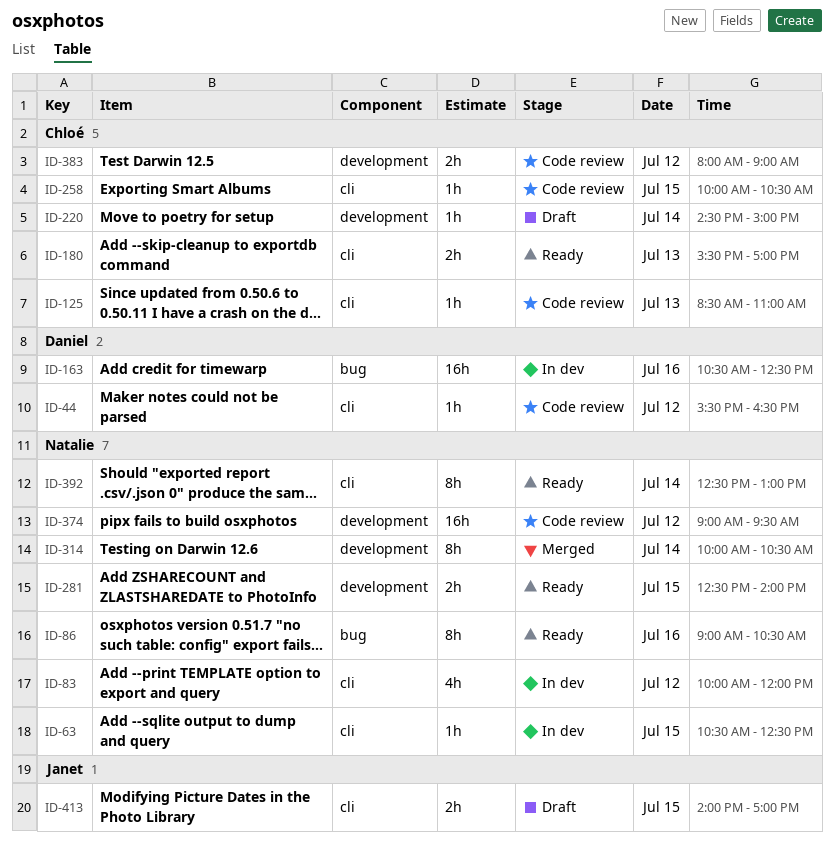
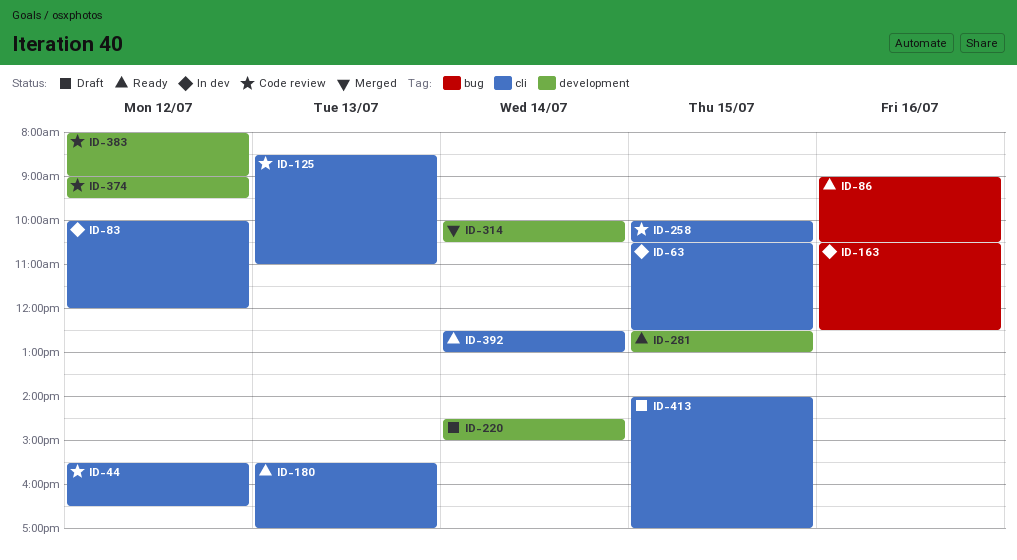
ID-281, ends: 14:00 -> 13:00

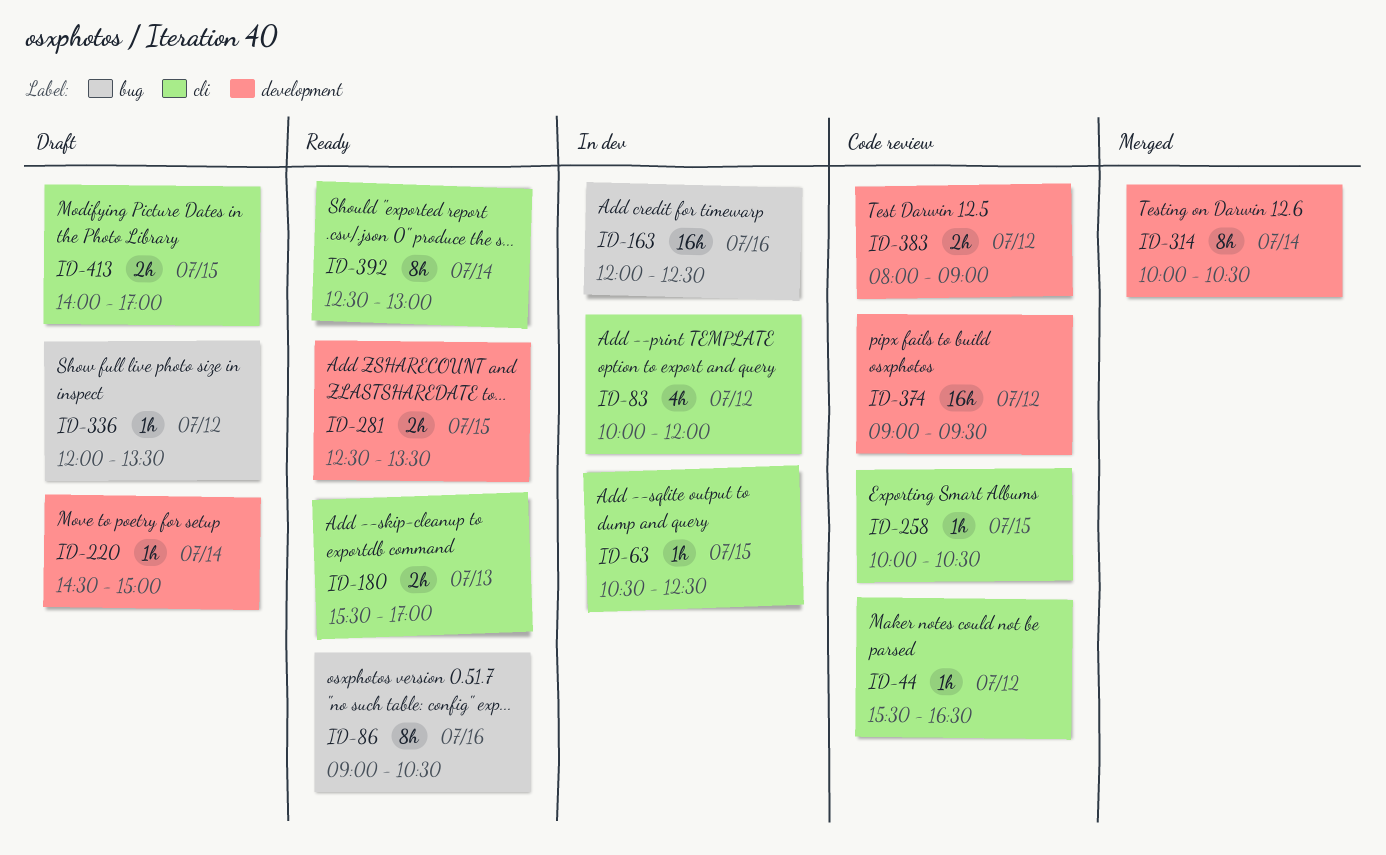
ID-125: present -> none
ID-163, begins: 10:30 -> 12:00
ID-281, ends: 13:00 -> 13:30
ID-336: none -> present

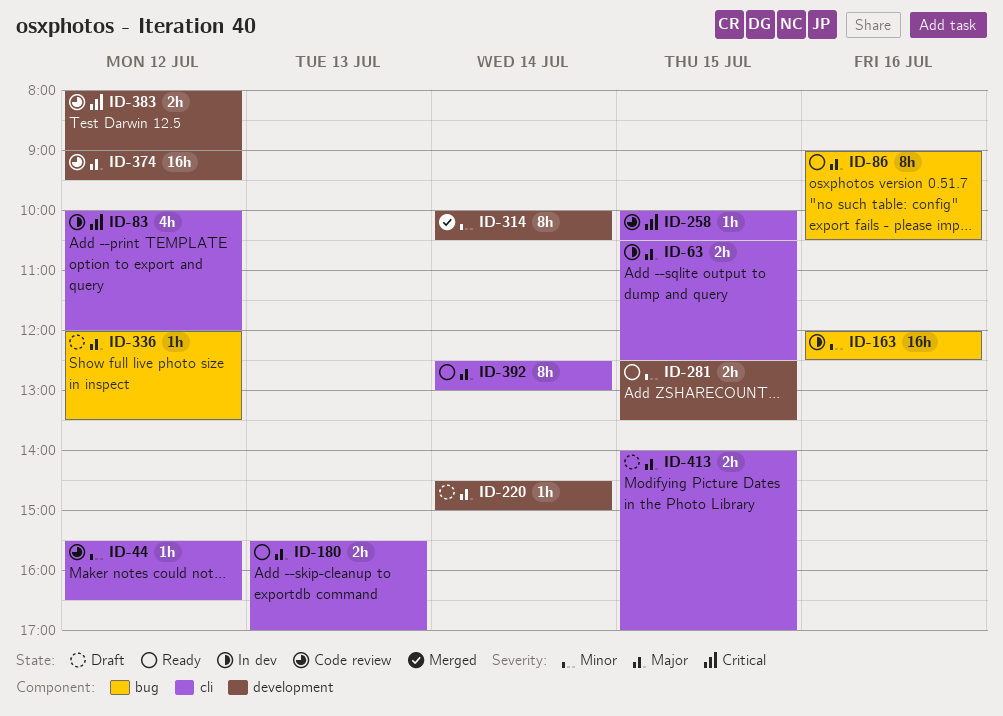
ID-63, estimate: 1h -> 2h

